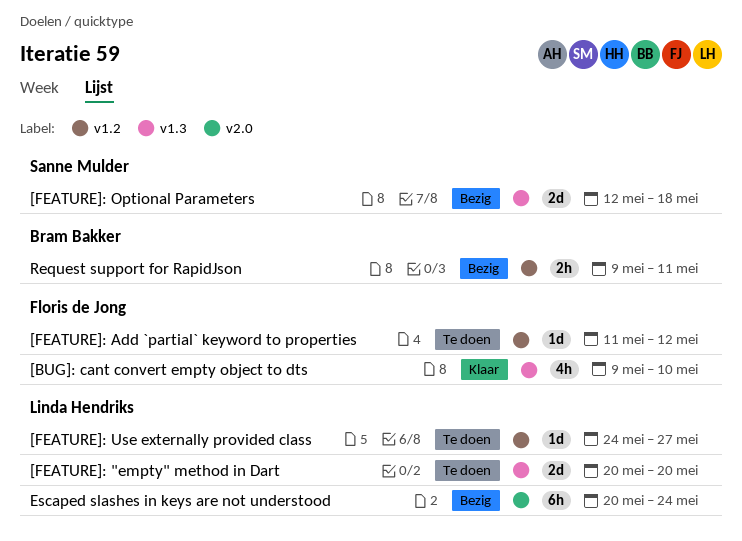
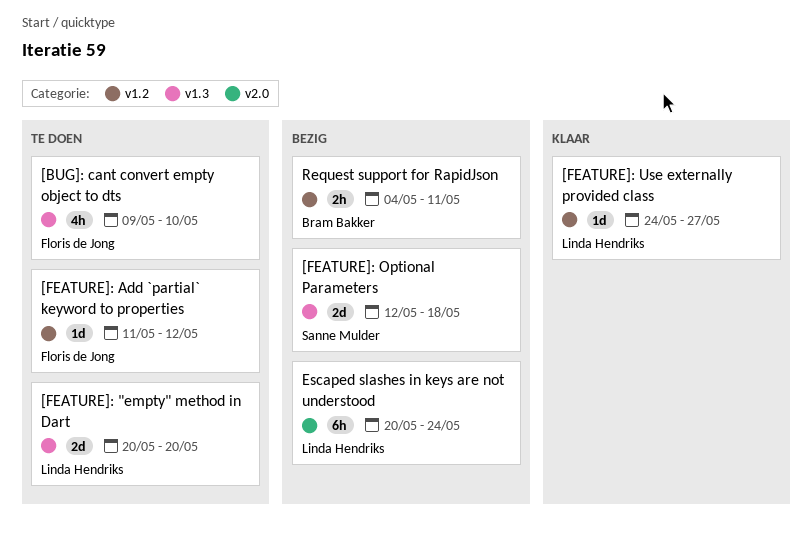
[BUG]: cant convert empty object to dts, status: Klaar -> Te doen
[FEATURE]: Use externally provided class, status: Te doen -> Klaar
Request support for RapidJson, start: May 9 -> May 4

